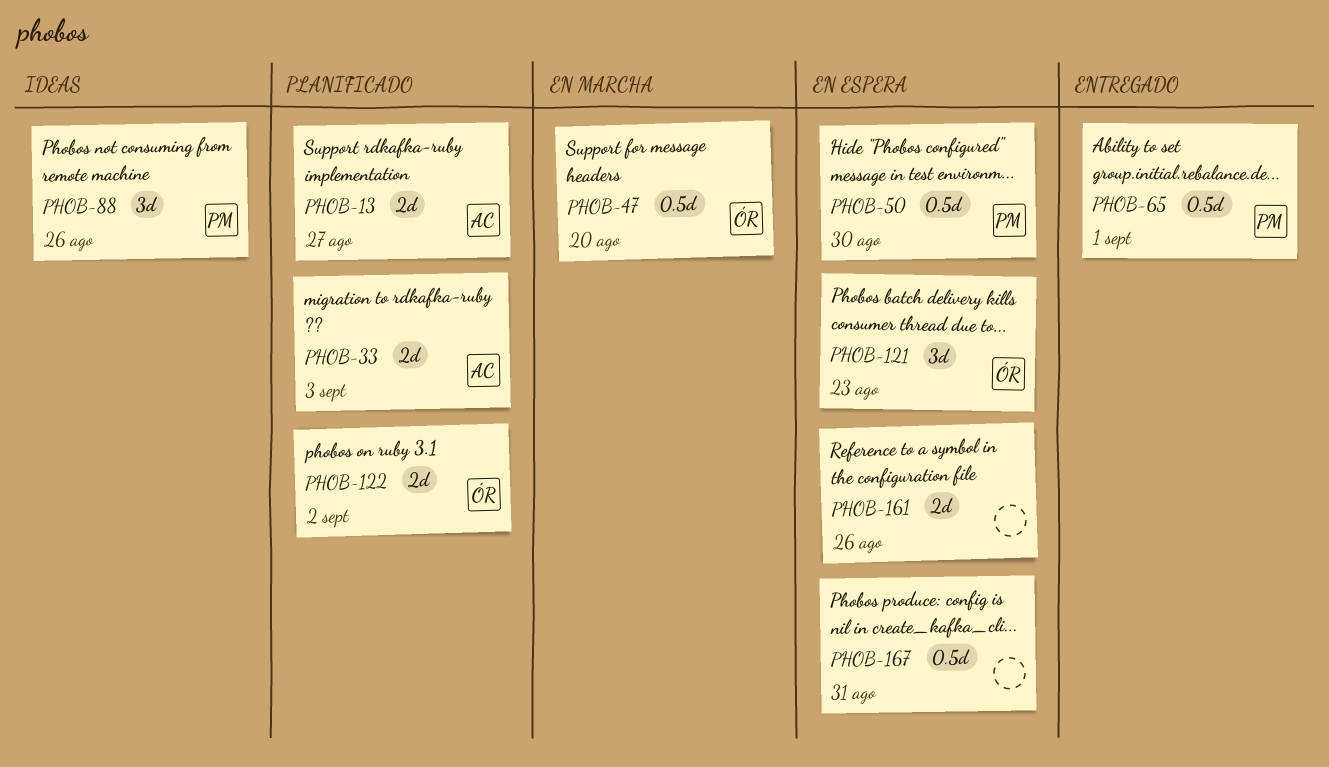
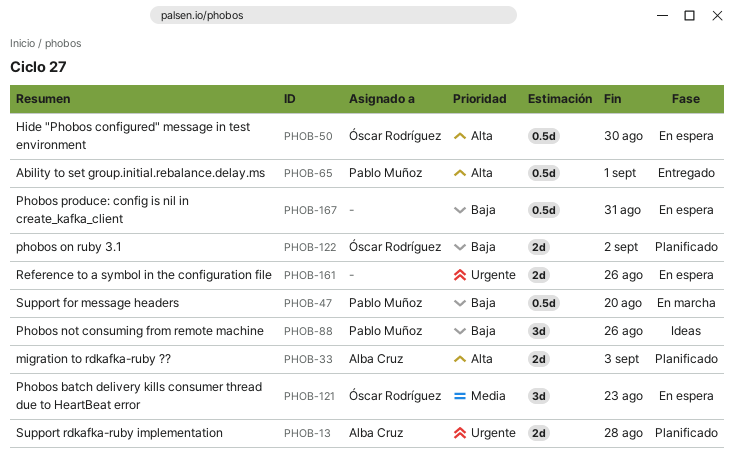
PHOB-13, due: Aug 27 -> Aug 28
PHOB-47, owner: Óscar Rodríguez -> Pablo Muñoz
PHOB-50, owner: Pablo Muñoz -> Óscar Rodríguez

